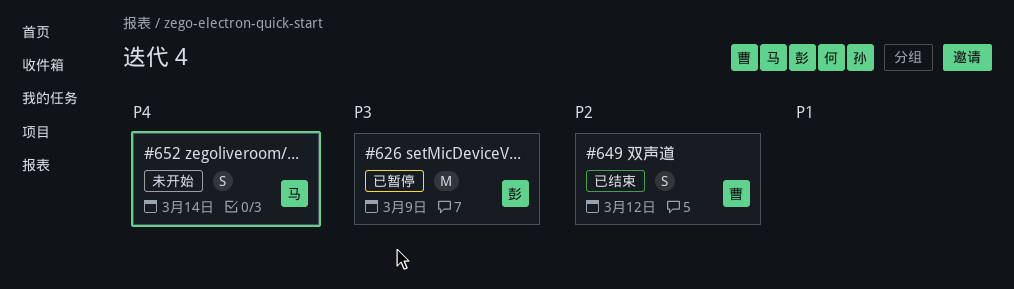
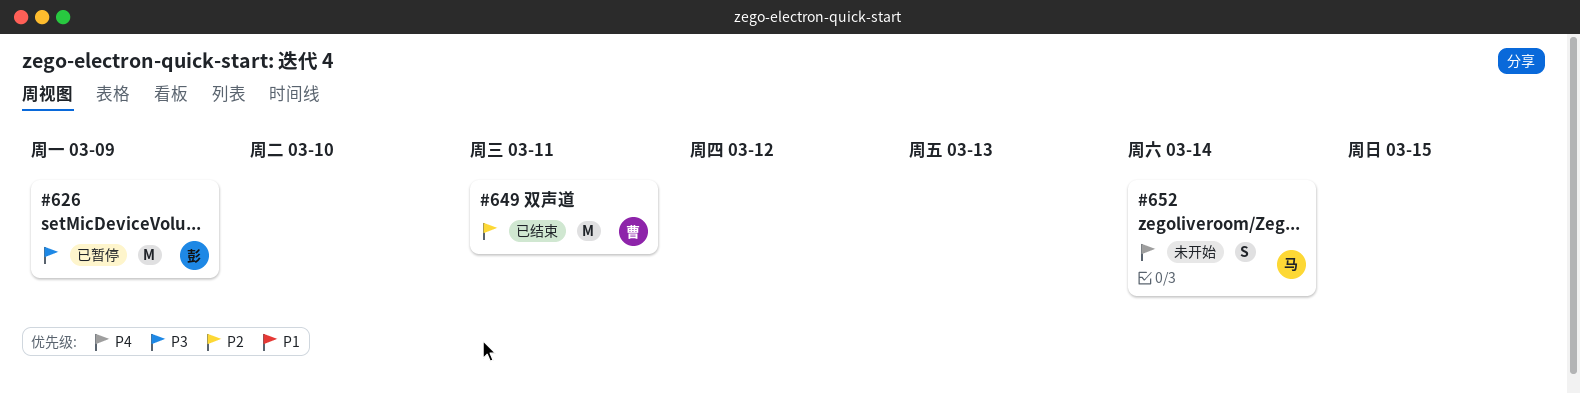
#649, estimate: S -> M
#649, due: Mar 12 -> Mar 11

